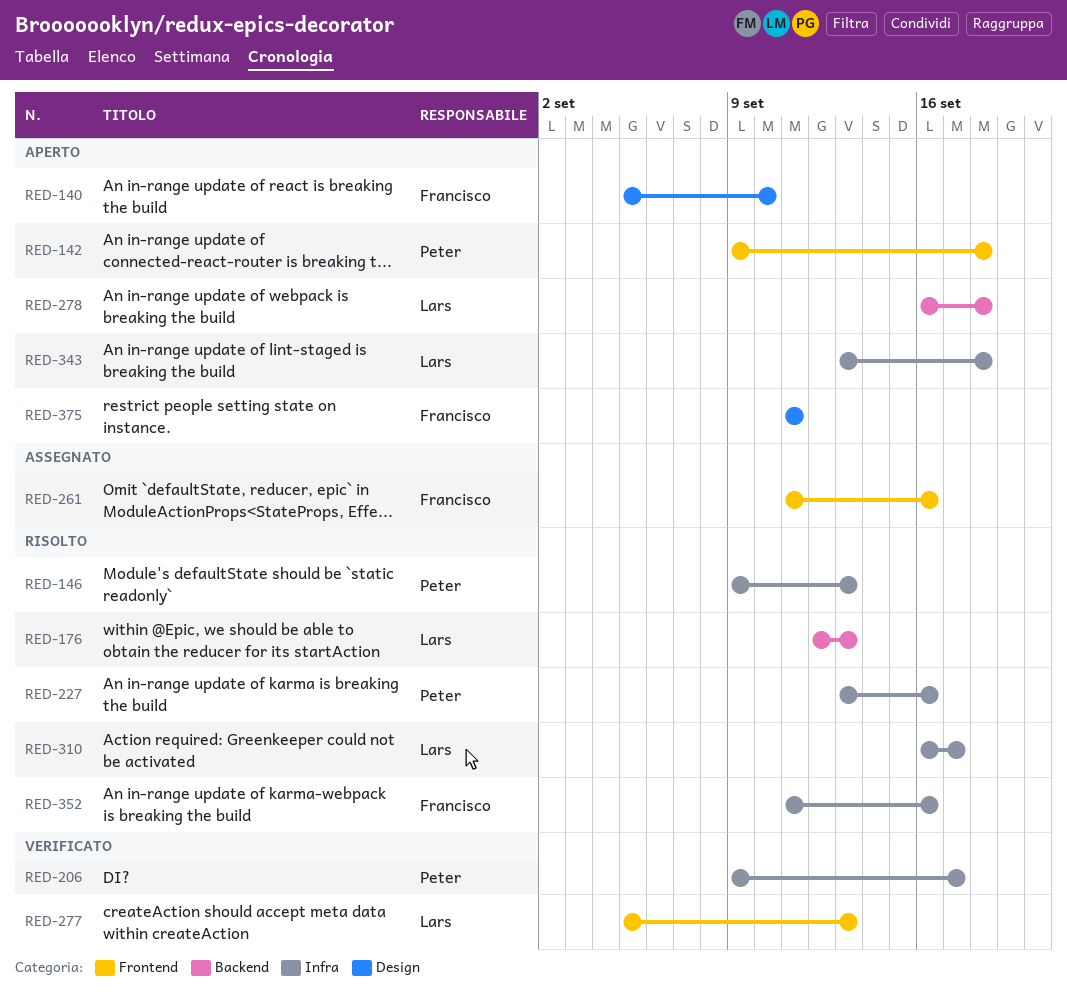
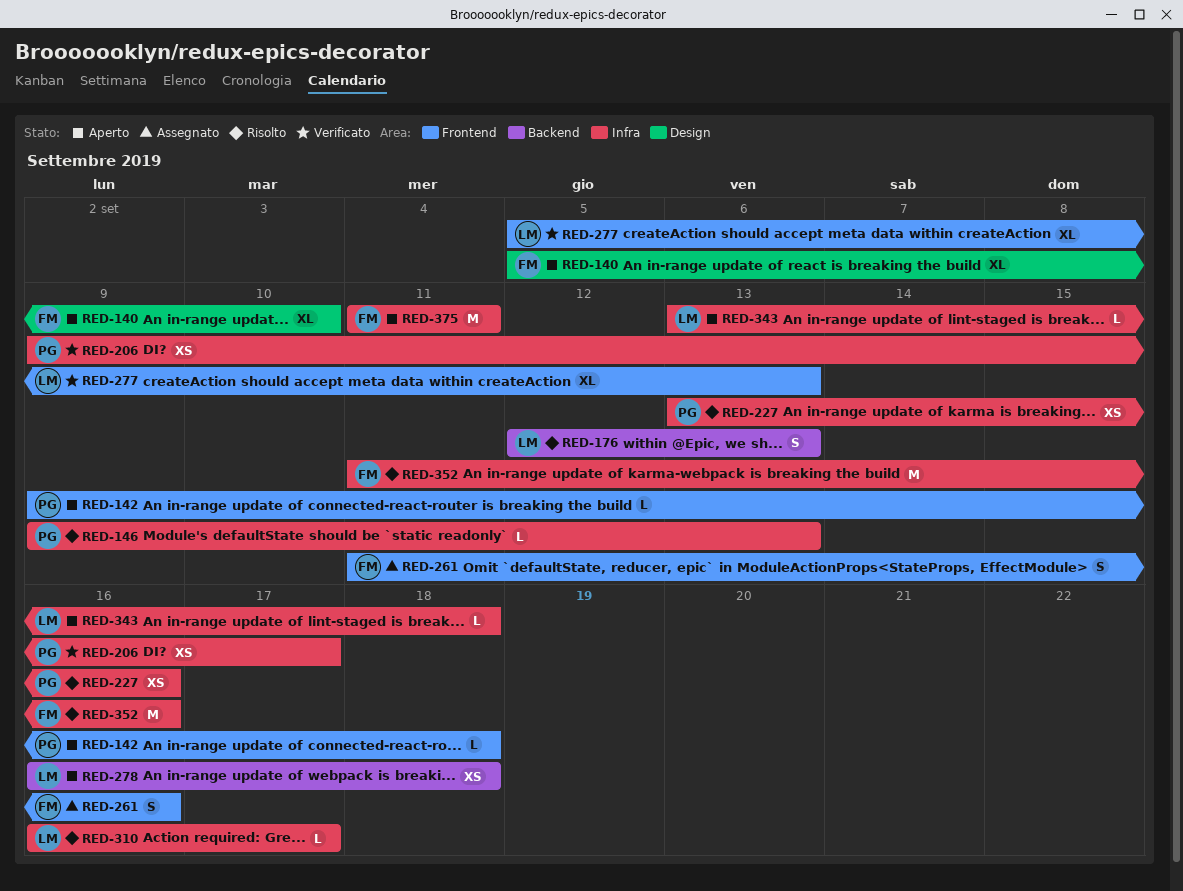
RED-375, label: Design -> Infra

